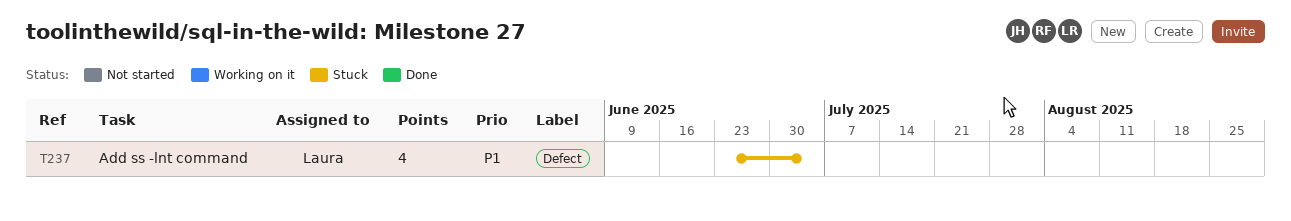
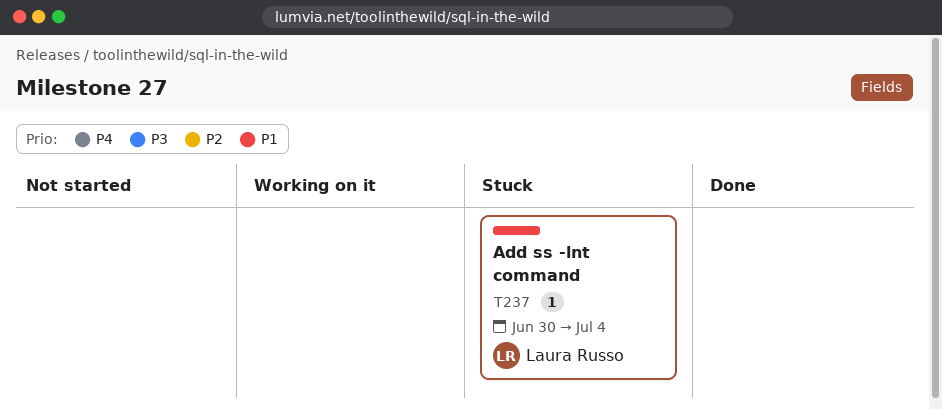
T237, estimate: 4 -> 1
T237, start: Jun 23 -> Jun 30

